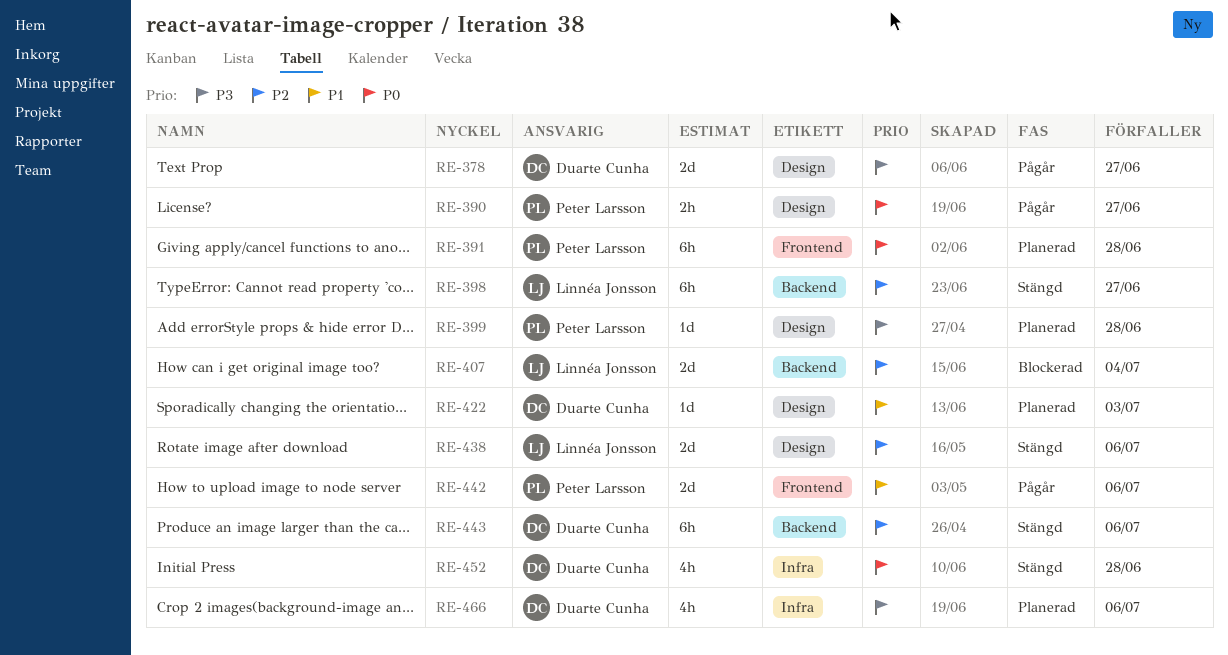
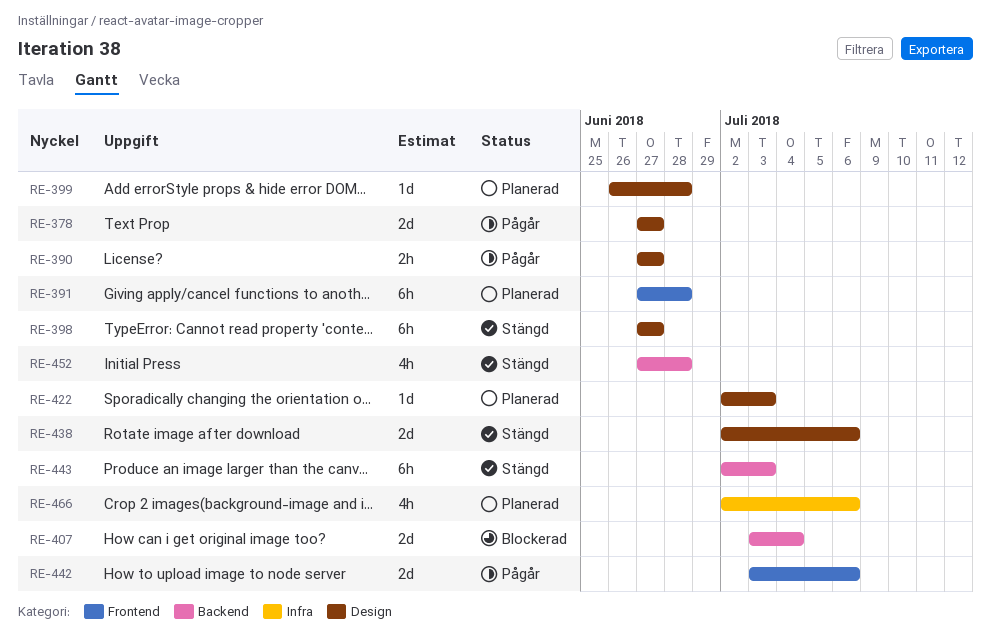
RE-398, label: Backend -> Design
RE-443, due: Jul 6 -> Jul 3
RE-452, label: Infra -> Backend

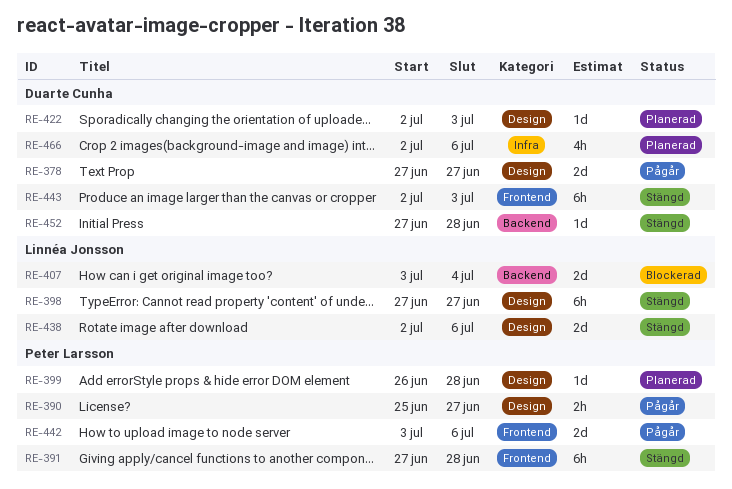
RE-390, start: Jun 27 -> Jun 25
RE-391, status: Planerad -> Stängd
RE-443, label: Backend -> Frontend
RE-452, estimate: 4h -> 1d

